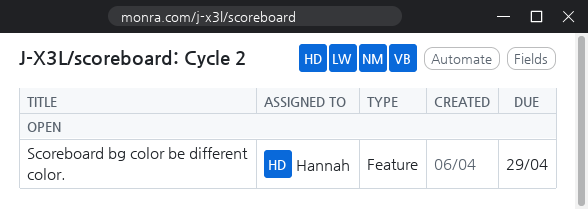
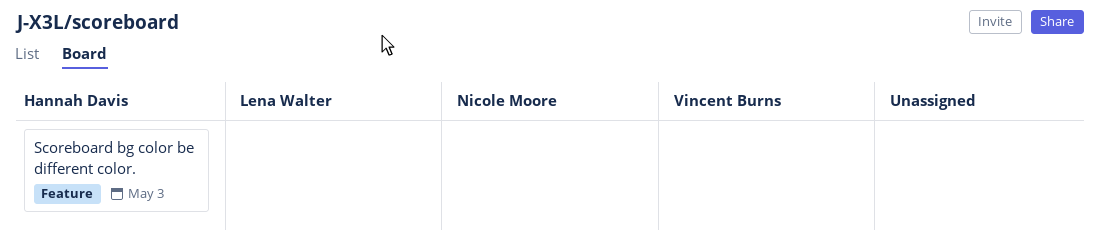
Scoreboard bg color be different color., due: Apr 29 -> May 3

